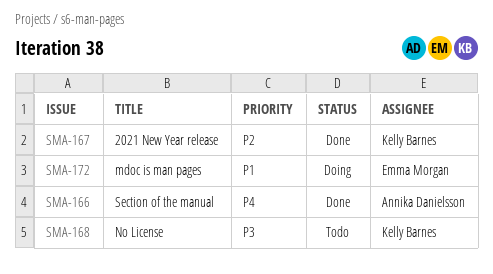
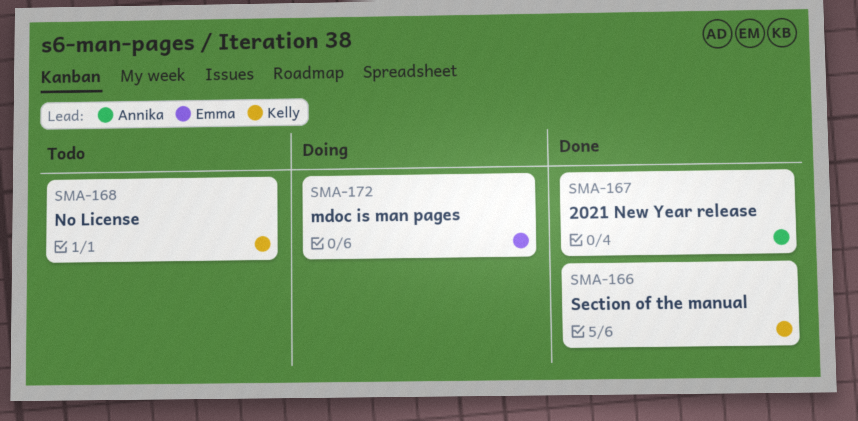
SMA-166, owner: Annika Danielsson -> Kelly Barnes
SMA-167, owner: Kelly Barnes -> Annika Danielsson

